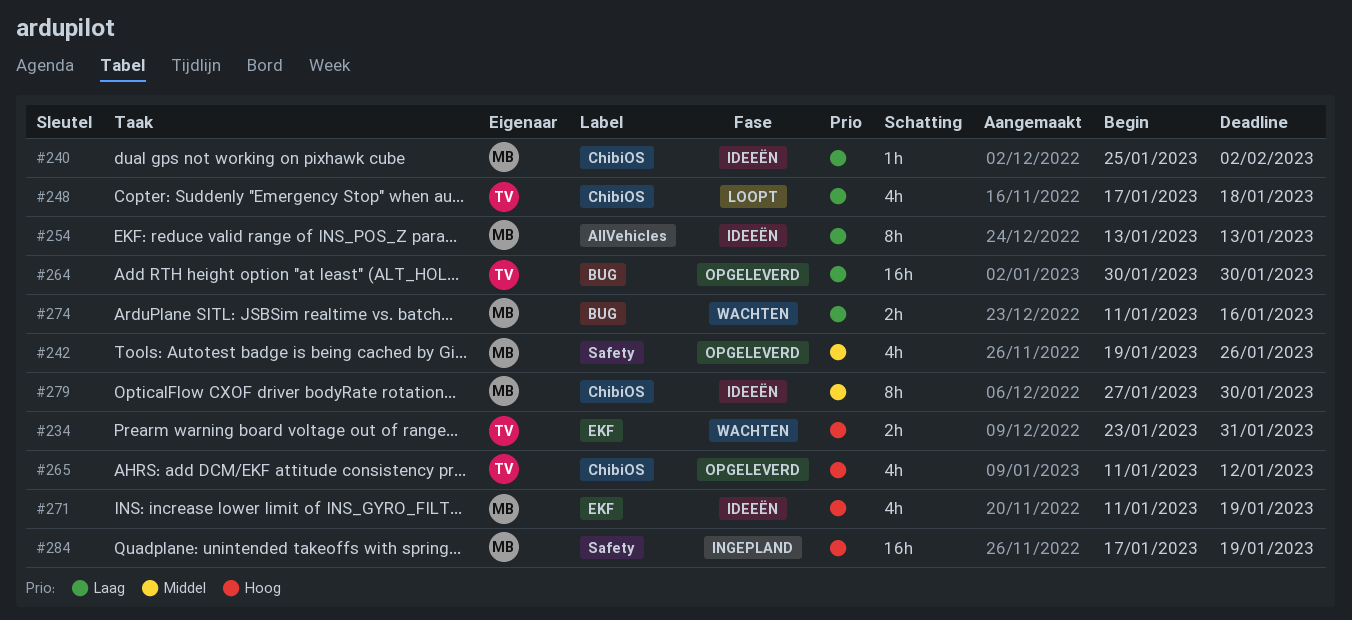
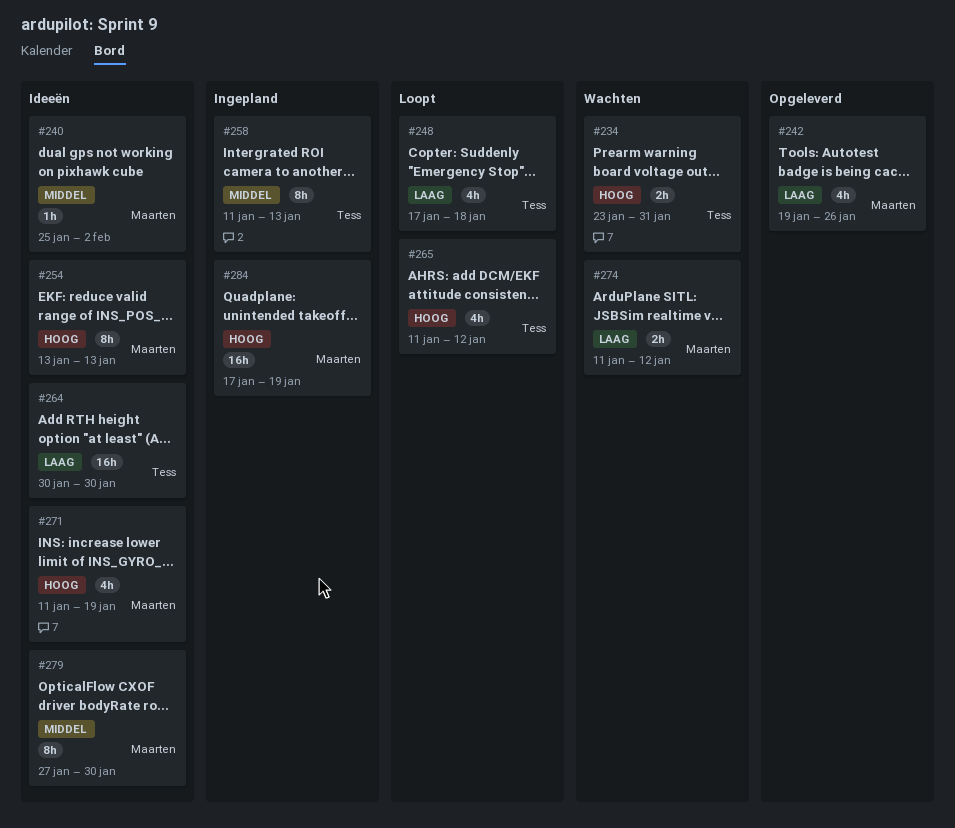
#240, priority: Laag -> Middel
#242, priority: Middel -> Laag
#254, priority: Laag -> Hoog
#258: none -> present
#264, status: Opgeleverd -> Ideeën
#265, status: Opgeleverd -> Loopt
#274, due: Jan 16 -> Jan 12

